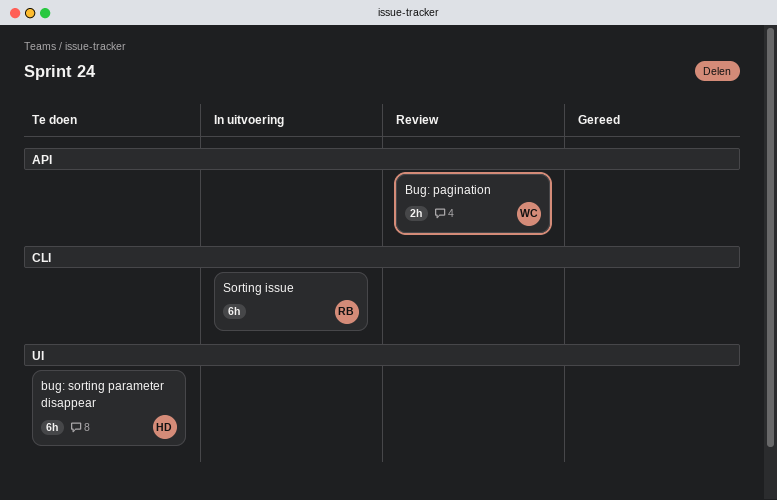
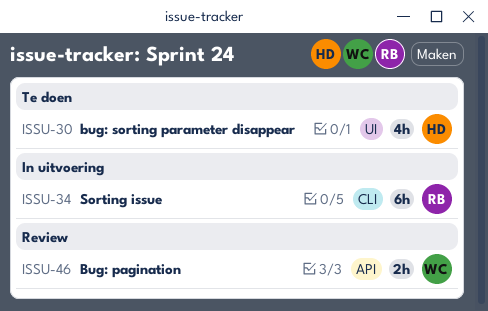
bug: sorting parameter disappear, estimate: 6h -> 4h

